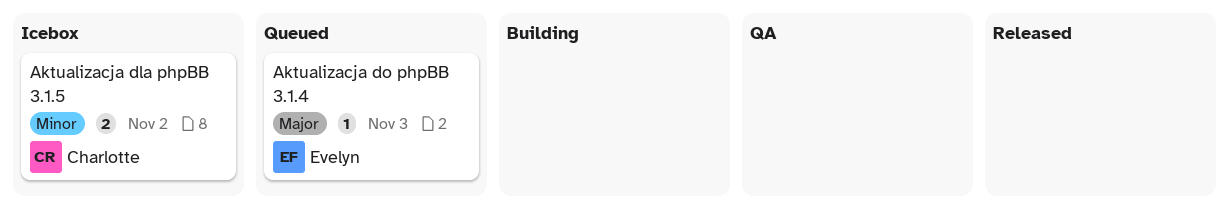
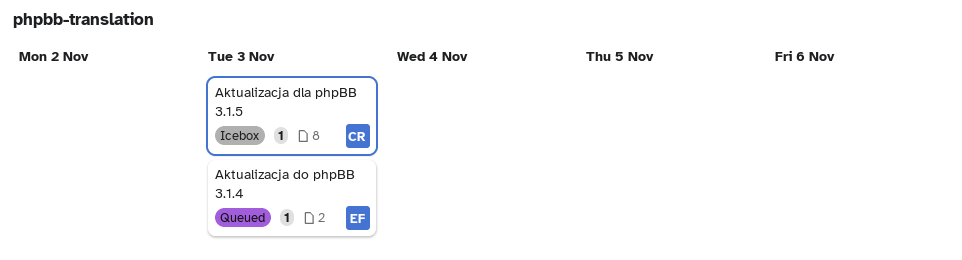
Aktualizacja dla phpBB 3.1.5, estimate: 2 -> 1
Aktualizacja dla phpBB 3.1.5, due: Nov 2 -> Nov 3

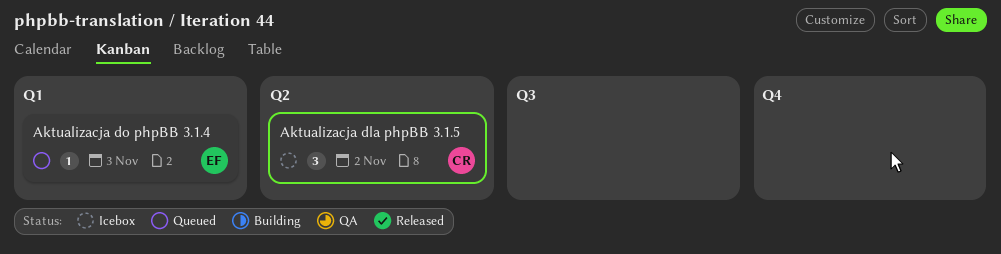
Aktualizacja dla phpBB 3.1.5, estimate: 1 -> 3
Aktualizacja dla phpBB 3.1.5, due: Nov 3 -> Nov 2

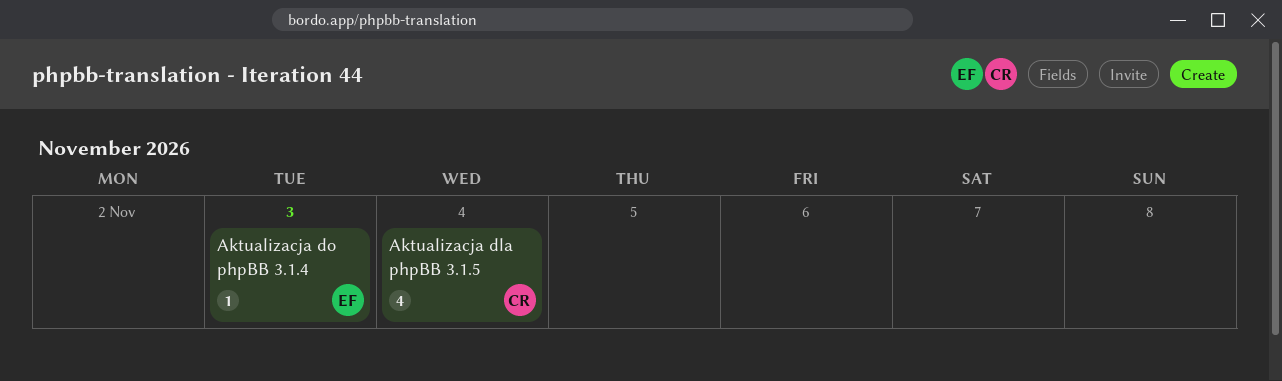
Aktualizacja dla phpBB 3.1.5, estimate: 3 -> 4
Aktualizacja dla phpBB 3.1.5, due: Nov 2 -> Nov 4

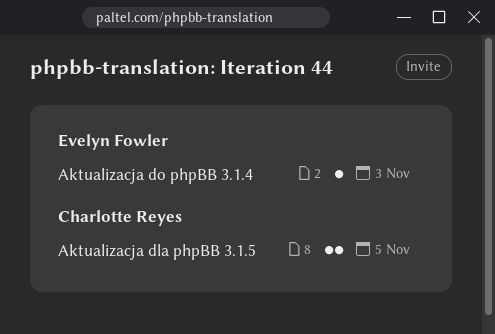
Aktualizacja dla phpBB 3.1.5, estimate: 4 -> 2
Aktualizacja dla phpBB 3.1.5, due: Nov 4 -> Nov 5

